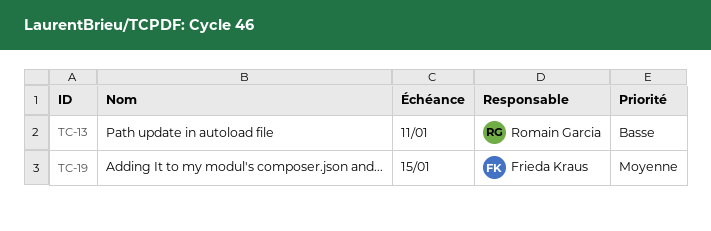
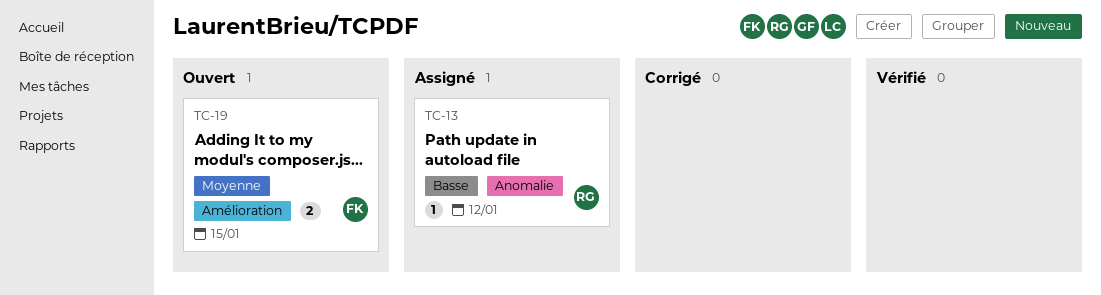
TC-13, due: Jan 11 -> Jan 12

